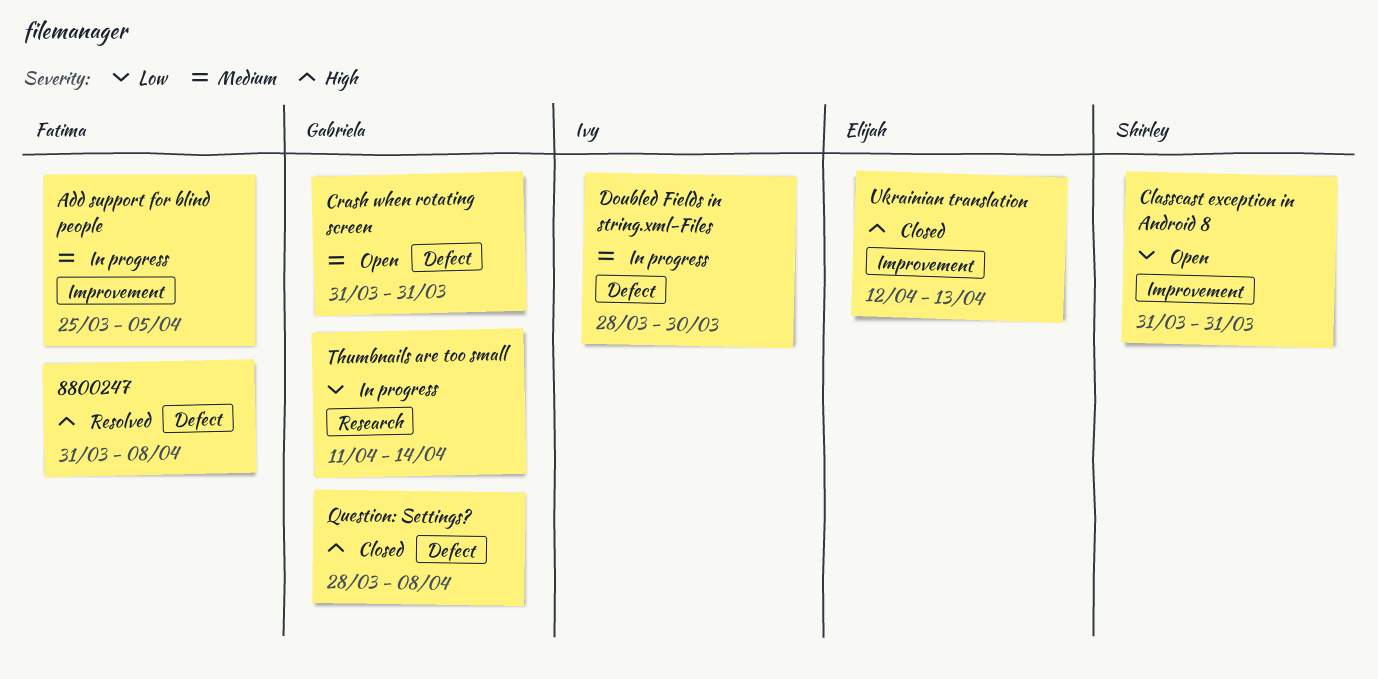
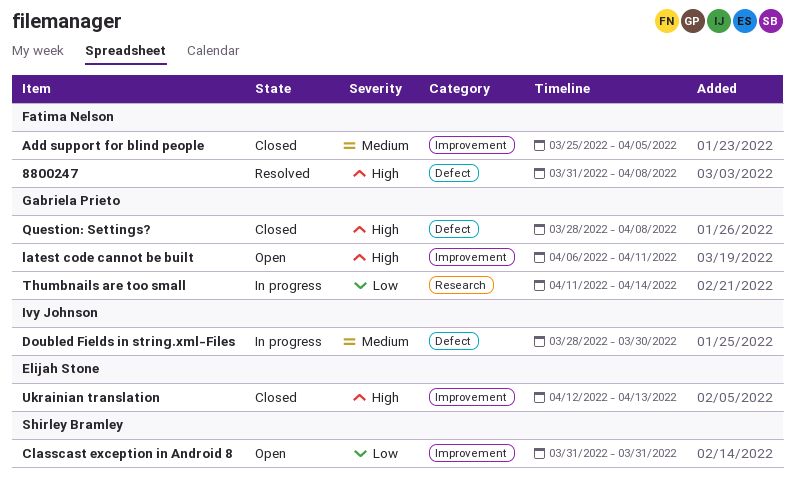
Add support for blind people, status: In progress -> Closed
Crash when rotating screen: present -> none
latest code cannot be built: none -> present

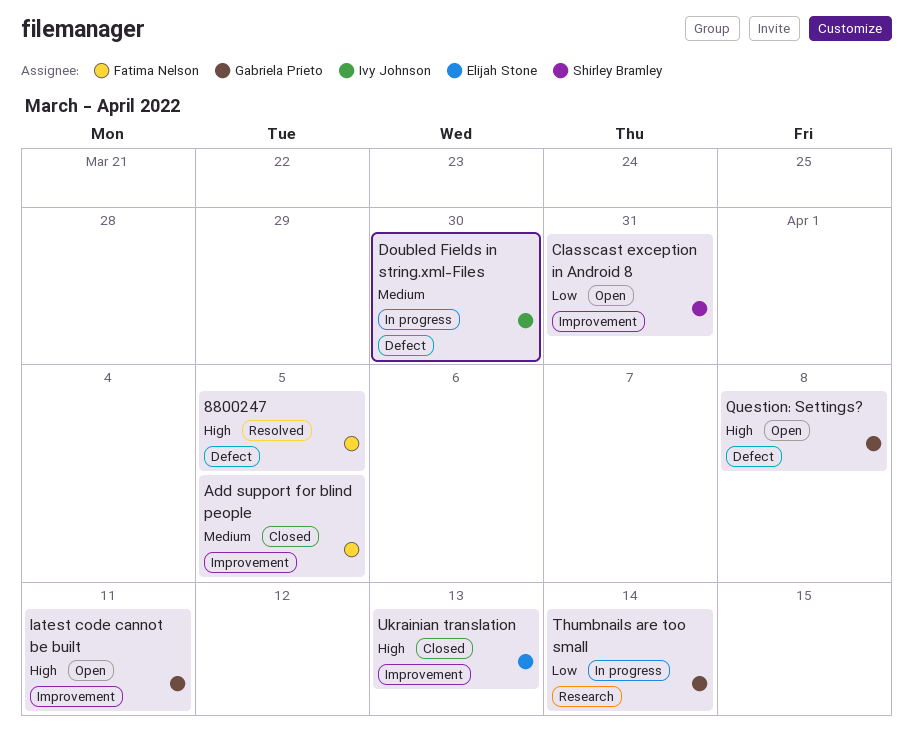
8800247, due: Apr 8 -> Apr 5
Question: Settings?, status: Closed -> Open

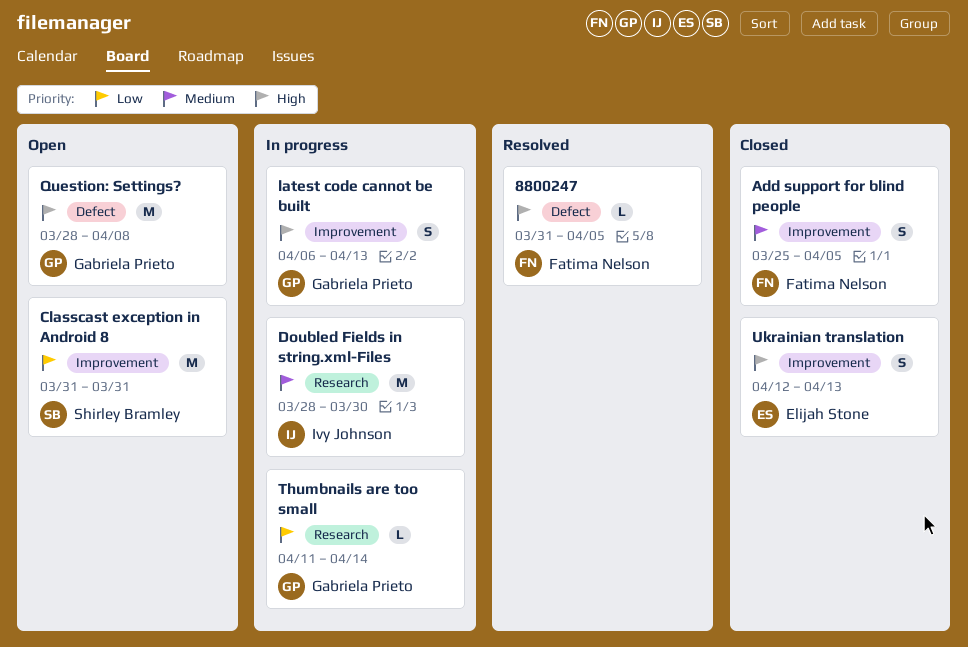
Doubled Fields in string.xml-Files, label: Defect -> Research
latest code cannot be built, status: Open -> In progress
latest code cannot be built, due: Apr 11 -> Apr 13

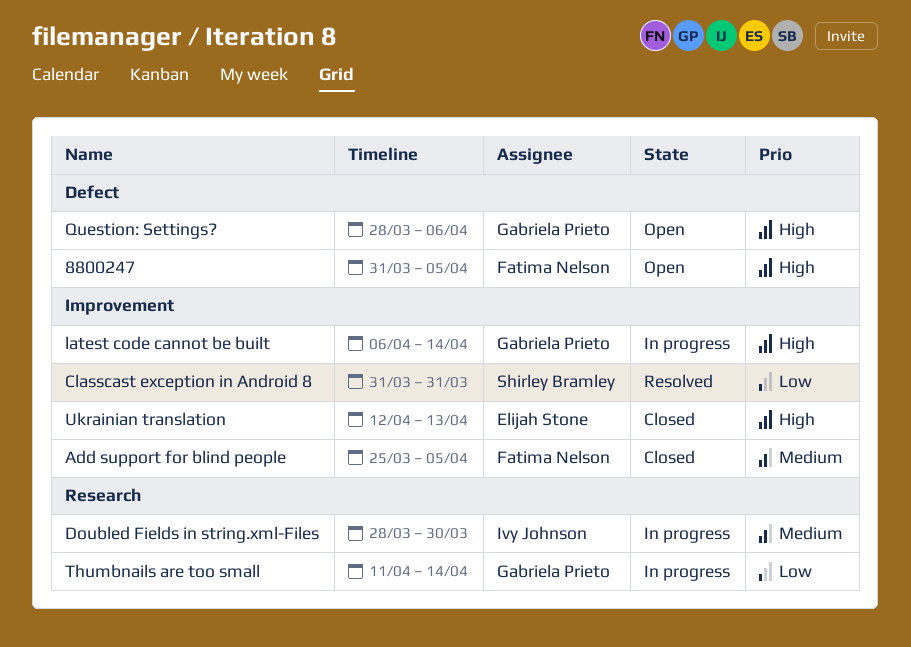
8800247, status: Resolved -> Open
Classcast exception in Android 8, status: Open -> Resolved
latest code cannot be built, due: Apr 13 -> Apr 14
Question: Settings?, due: Apr 8 -> Apr 6

